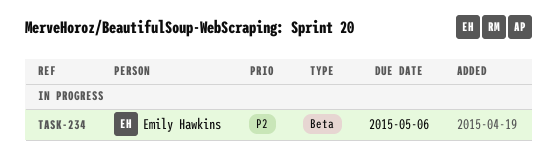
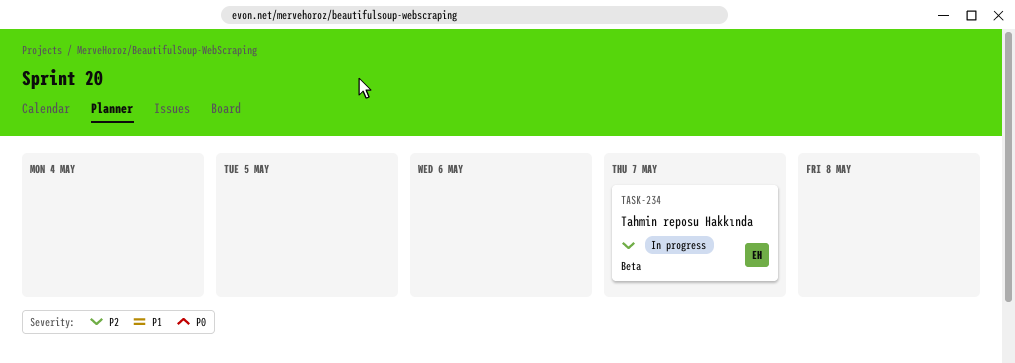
TASK-234, due: May 6 -> May 7

